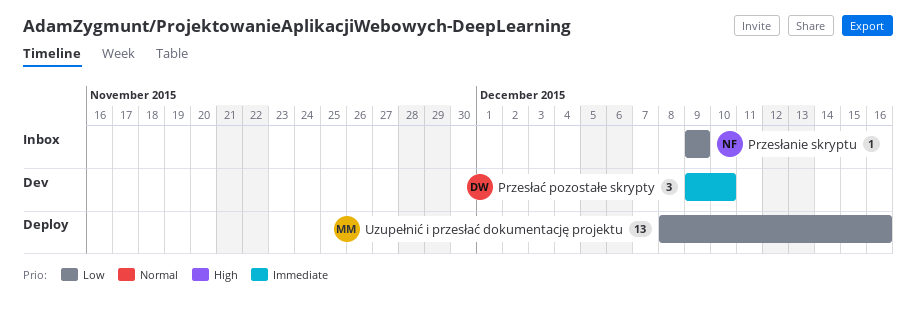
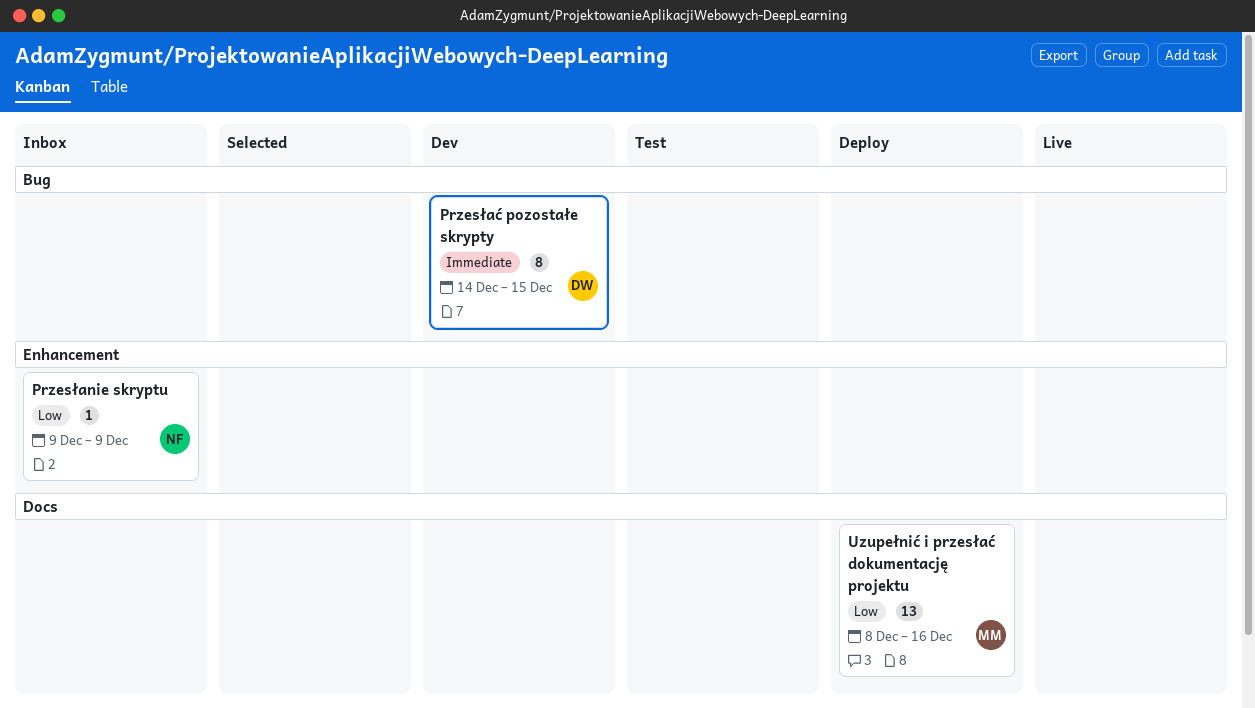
Przesłać pozostałe skrypty, estimate: 3 -> 8
Przesłać pozostałe skrypty, start: Dec 9 -> Dec 14
Przesłać pozostałe skrypty, due: Dec 10 -> Dec 15

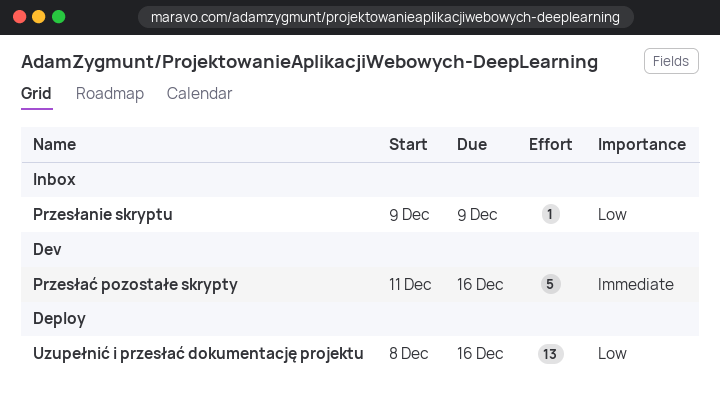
Przesłać pozostałe skrypty, estimate: 8 -> 5
Przesłać pozostałe skrypty, start: Dec 14 -> Dec 11
Przesłać pozostałe skrypty, due: Dec 15 -> Dec 16

